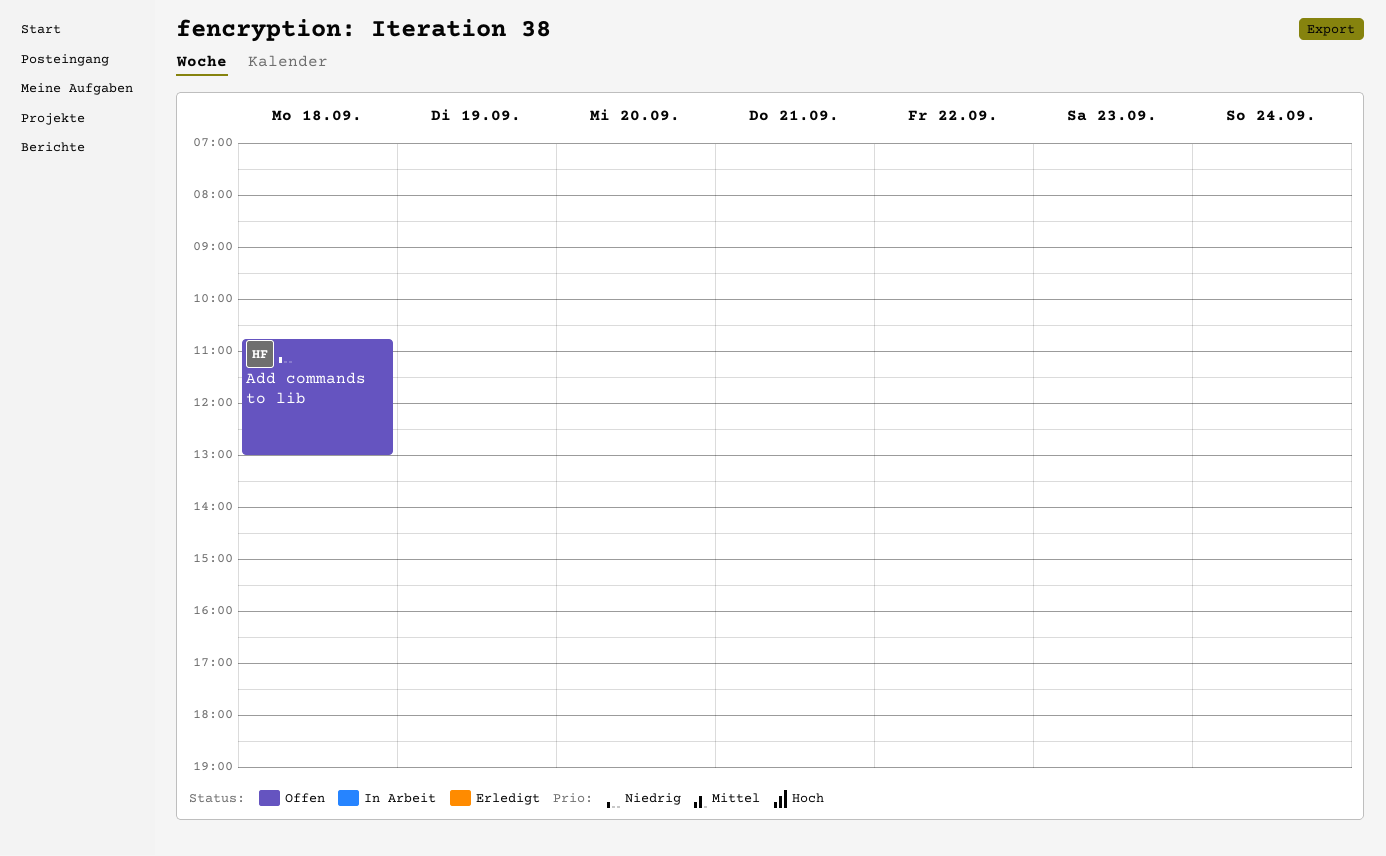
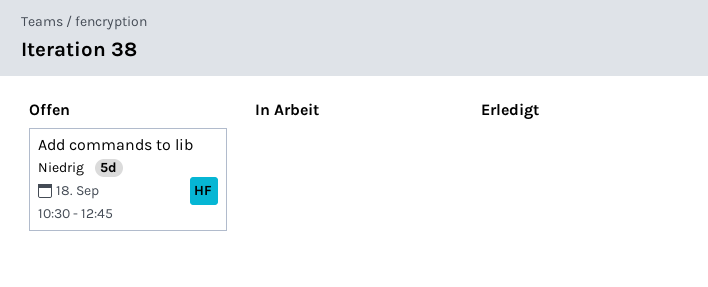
Add commands to lib, begins: 10:45 -> 10:30
Add commands to lib, ends: 13:00 -> 12:45

